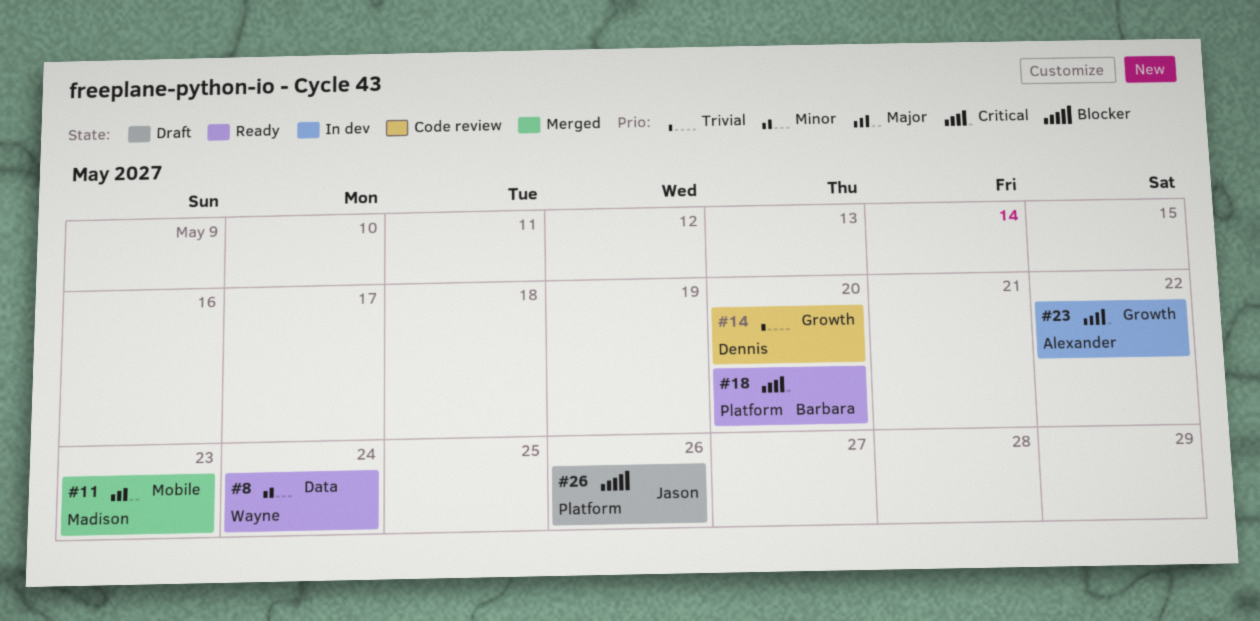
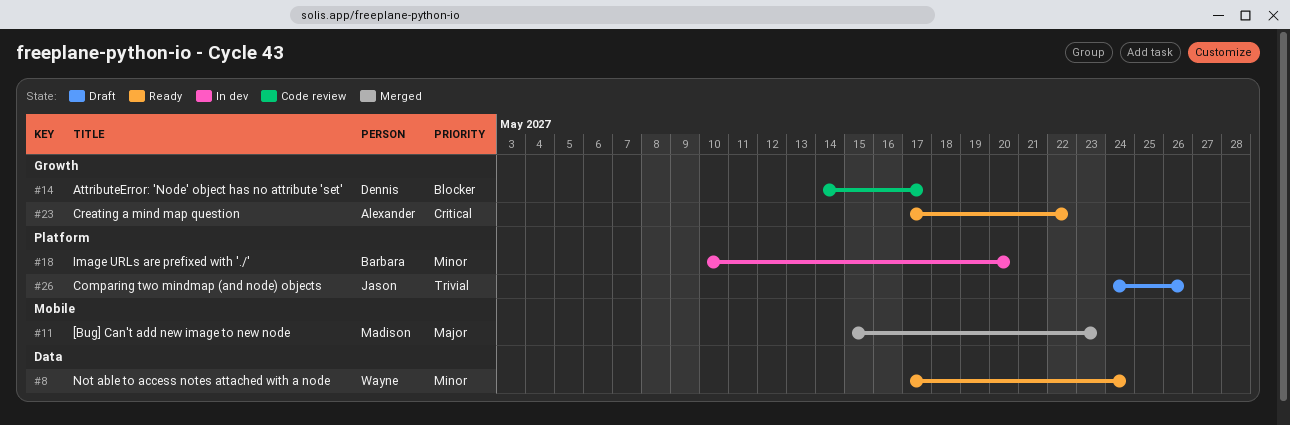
#14, priority: Trivial -> Blocker
#14, due: May 20 -> May 17
#18, status: Ready -> In dev
#18, priority: Critical -> Minor
#23, status: In dev -> Ready
#26, priority: Blocker -> Trivial

